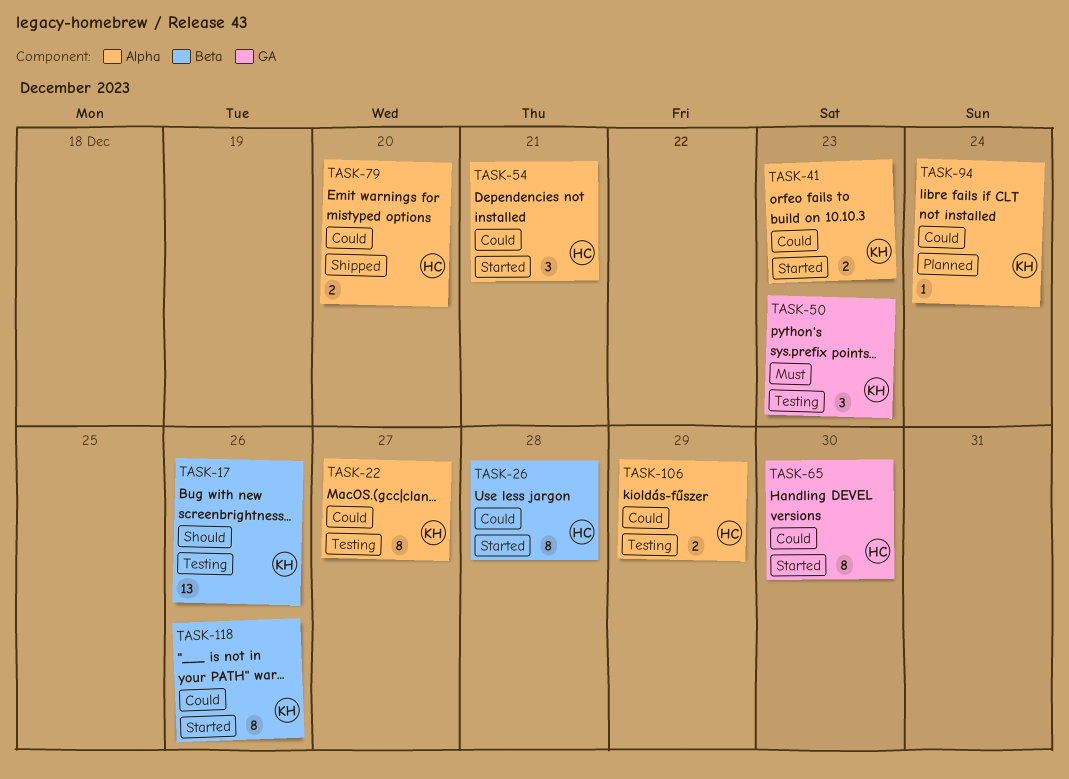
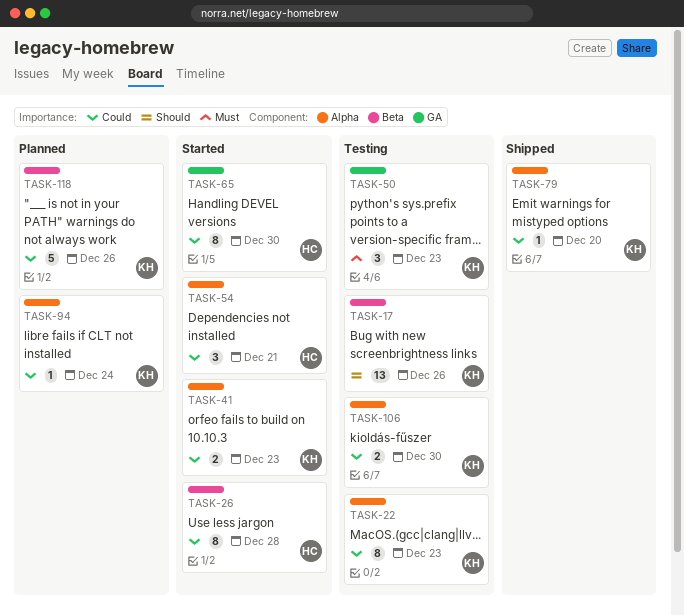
TASK-22, due: Dec 27 -> Dec 23
TASK-79, owner: HC -> KH
TASK-79, estimate: 2 -> 1
TASK-106, owner: HC -> KH
TASK-106, due: Dec 29 -> Dec 30
TASK-118, status: Started -> Planned
TASK-118, estimate: 8 -> 5

